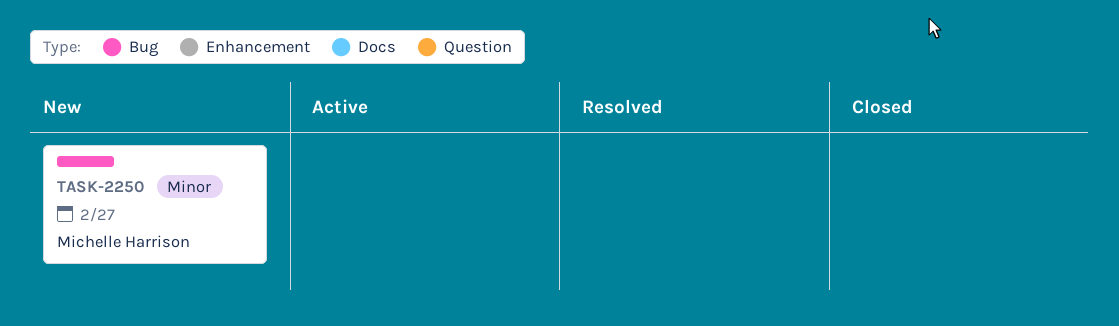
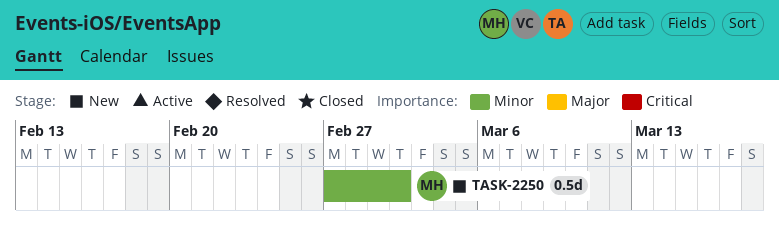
TASK-2250, due: Feb 27 -> Mar 2

